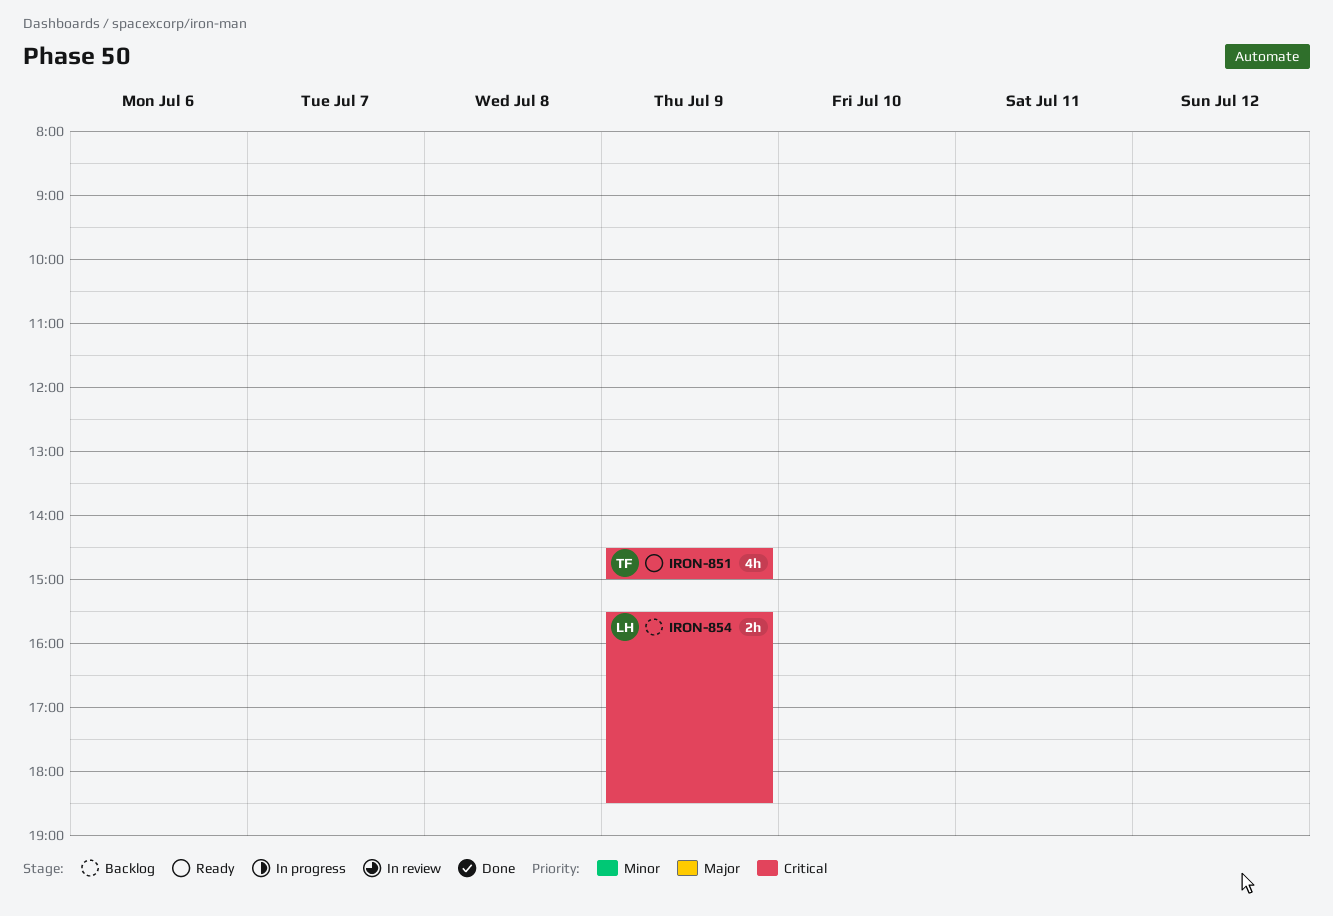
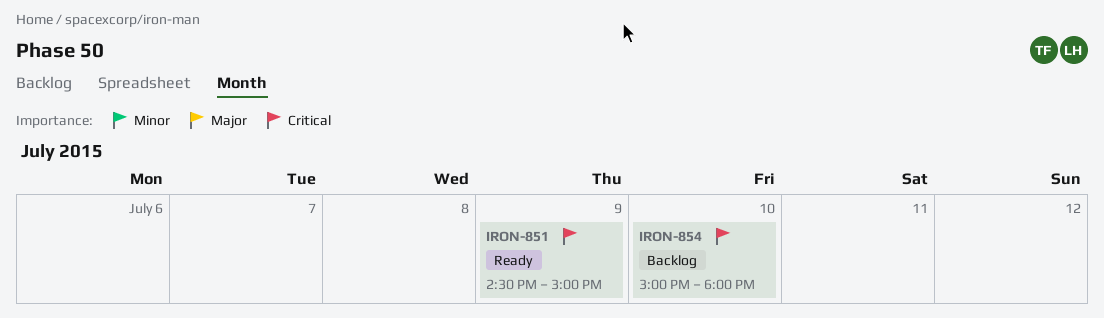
IRON-854, day: Jul 9 -> Jul 10
IRON-854, begins: 15:30 -> 15:00
IRON-854, ends: 18:30 -> 18:00

